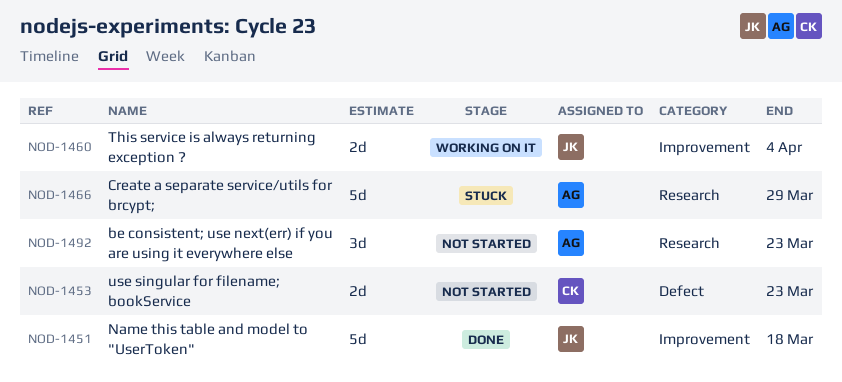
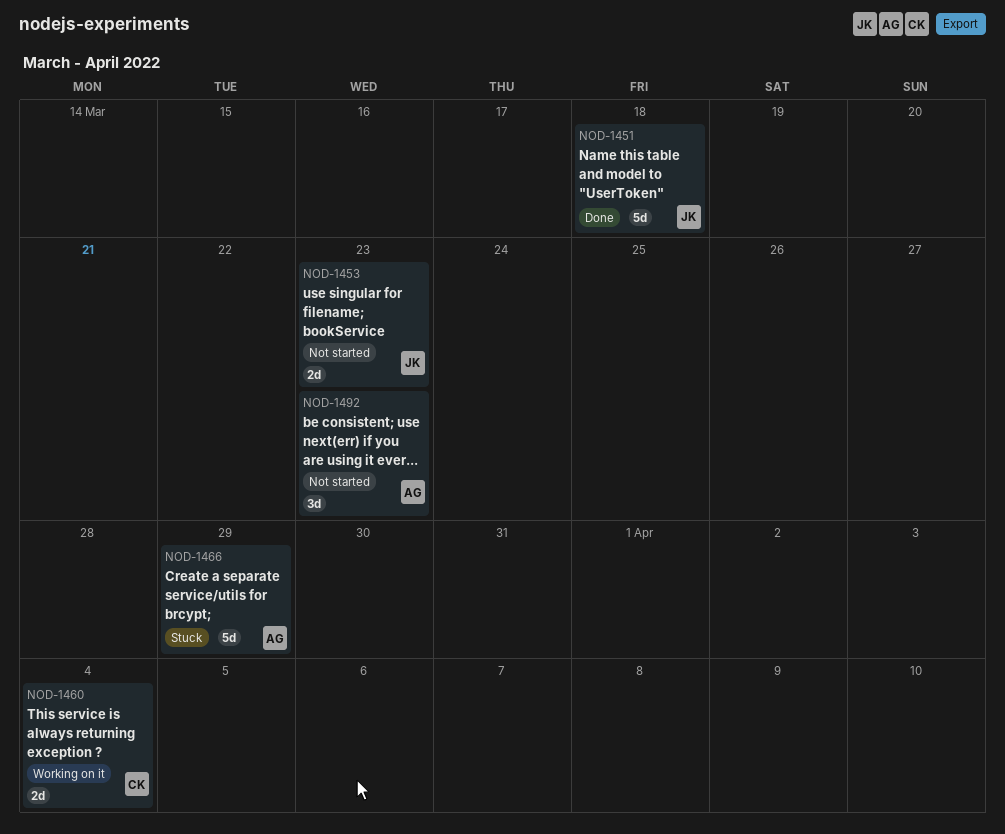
NOD-1453, owner: CK -> JK
NOD-1460, owner: JK -> CK

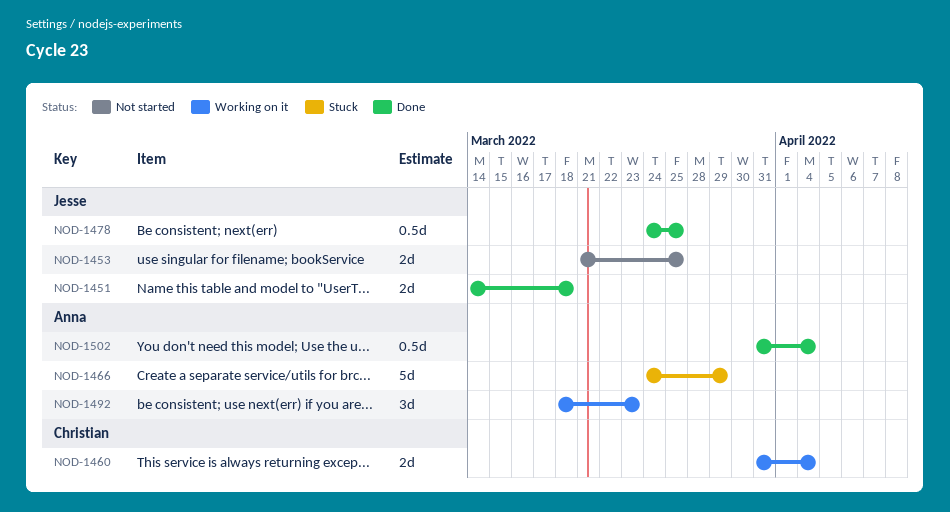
NOD-1451, estimate: 5d -> 2d
NOD-1453, due: Mar 23 -> Mar 25
NOD-1478: none -> present
NOD-1492, status: Not started -> Working on it
NOD-1502: none -> present

